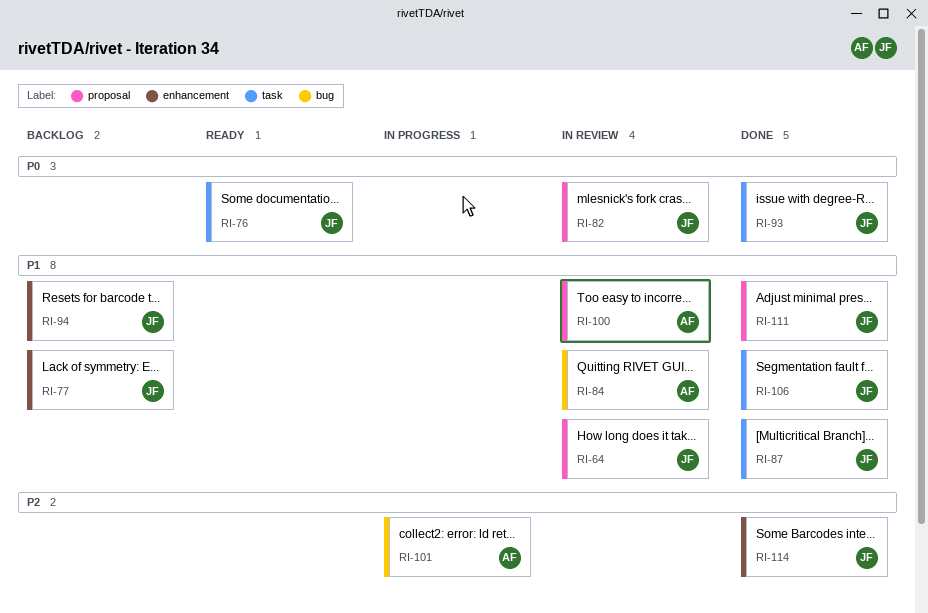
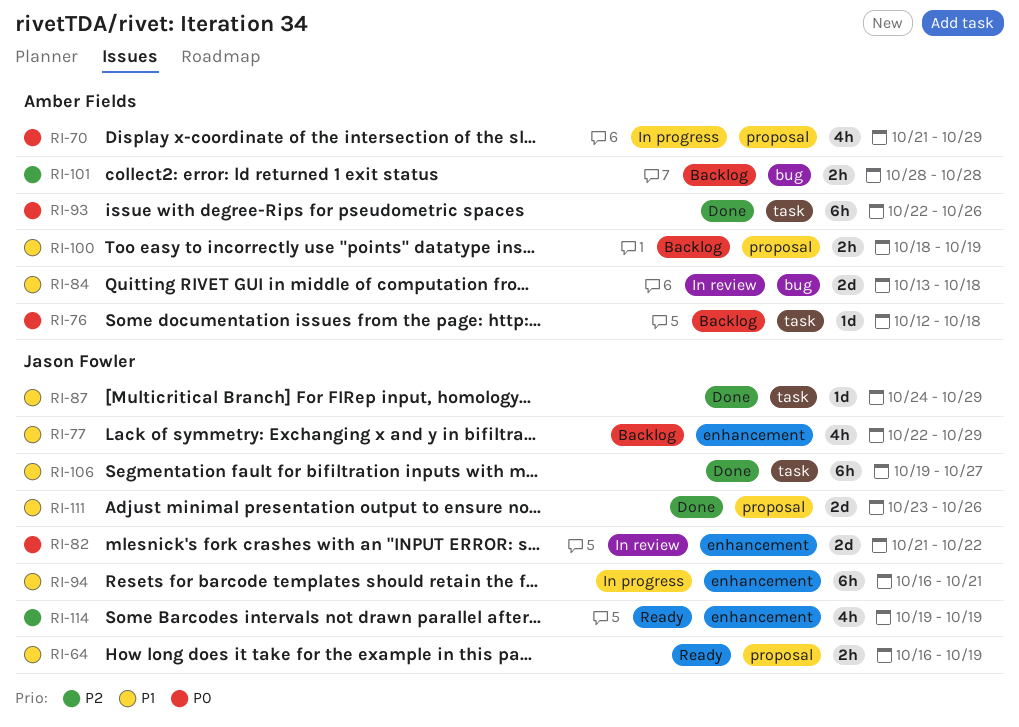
RI-64, status: In review -> Ready
RI-70: none -> present
RI-76, status: Ready -> Backlog
RI-76, owner: Jason Fowler -> Amber Fields
RI-82, label: proposal -> enhancement
RI-93, owner: Jason Fowler -> Amber Fields
RI-94, status: Backlog -> In progress
RI-100, status: In review -> Backlog
RI-101, status: In progress -> Backlog
RI-114, status: Done -> Ready

